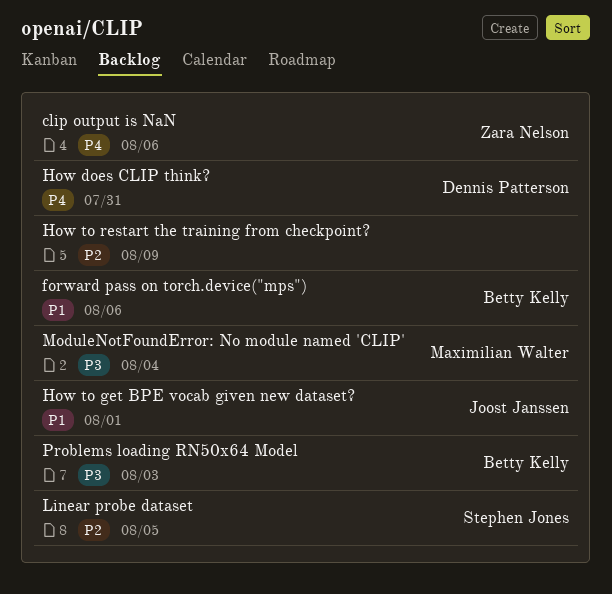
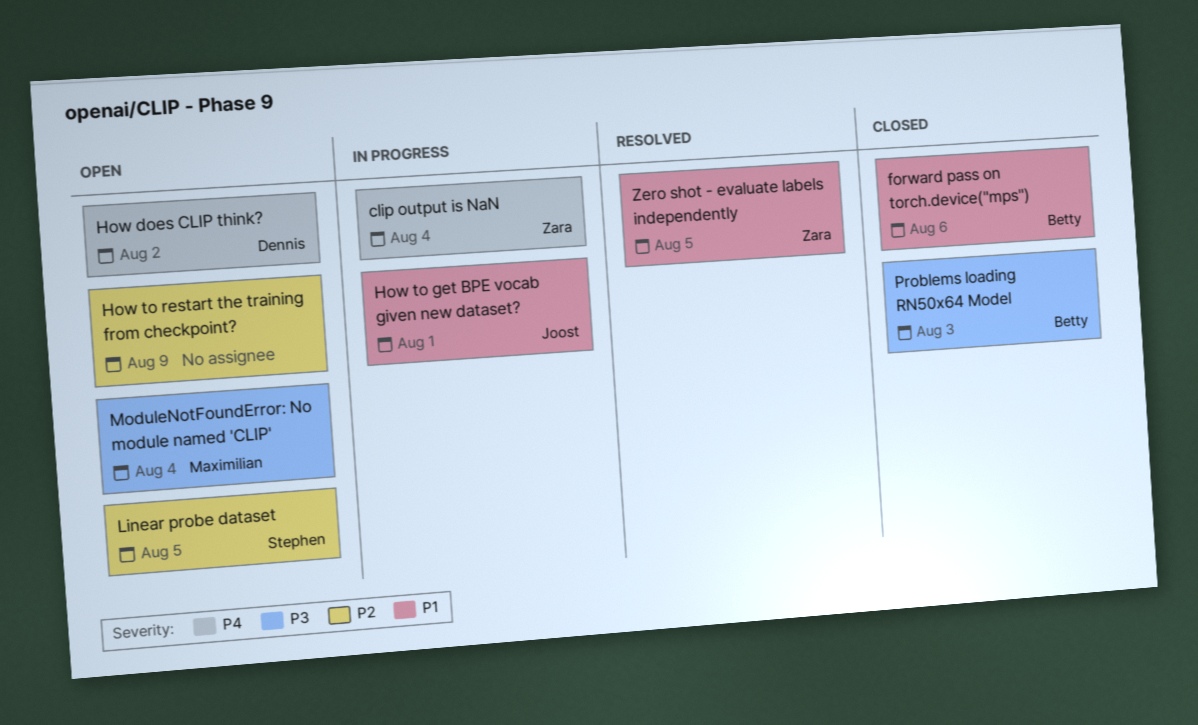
clip output is NaN, due: Aug 6 -> Aug 4
How does CLIP think?, due: Jul 31 -> Aug 2
Zero shot - evaluate labels independently: none -> present

